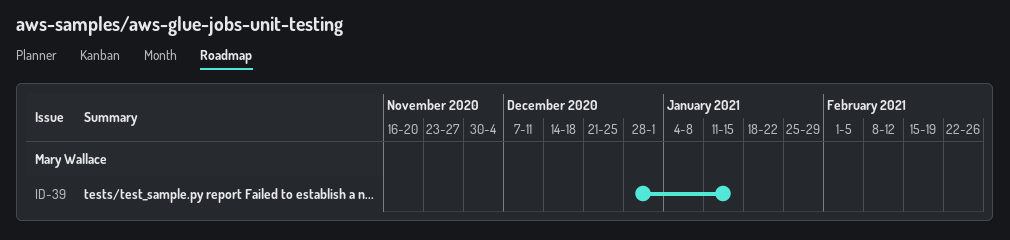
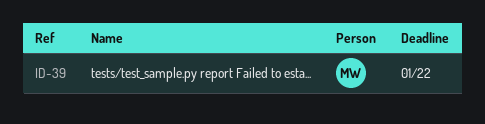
ID-39, due: Jan 15 -> Jan 22

